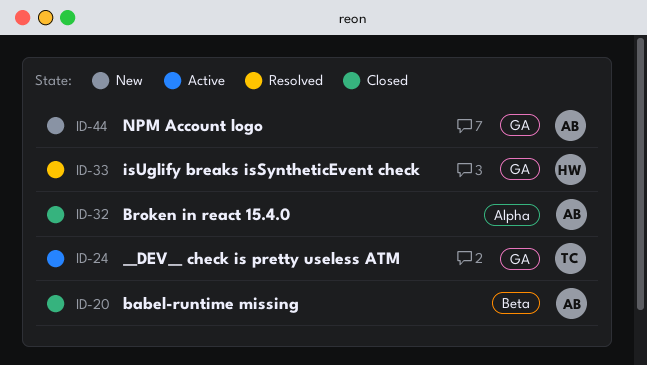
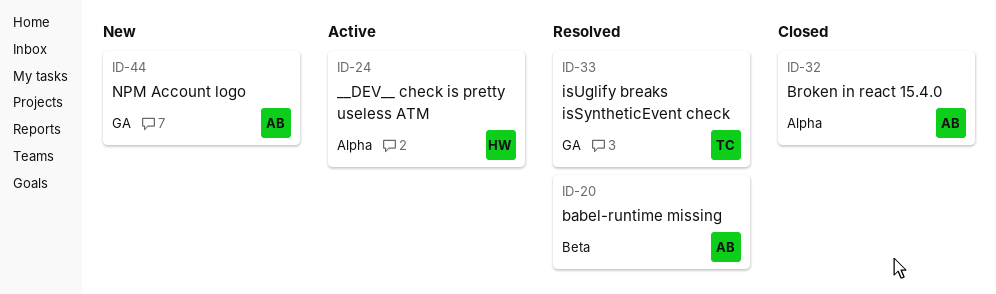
ID-20, status: Closed -> Resolved
ID-24, owner: TC -> HW
ID-24, label: GA -> Alpha
ID-33, owner: HW -> TC

